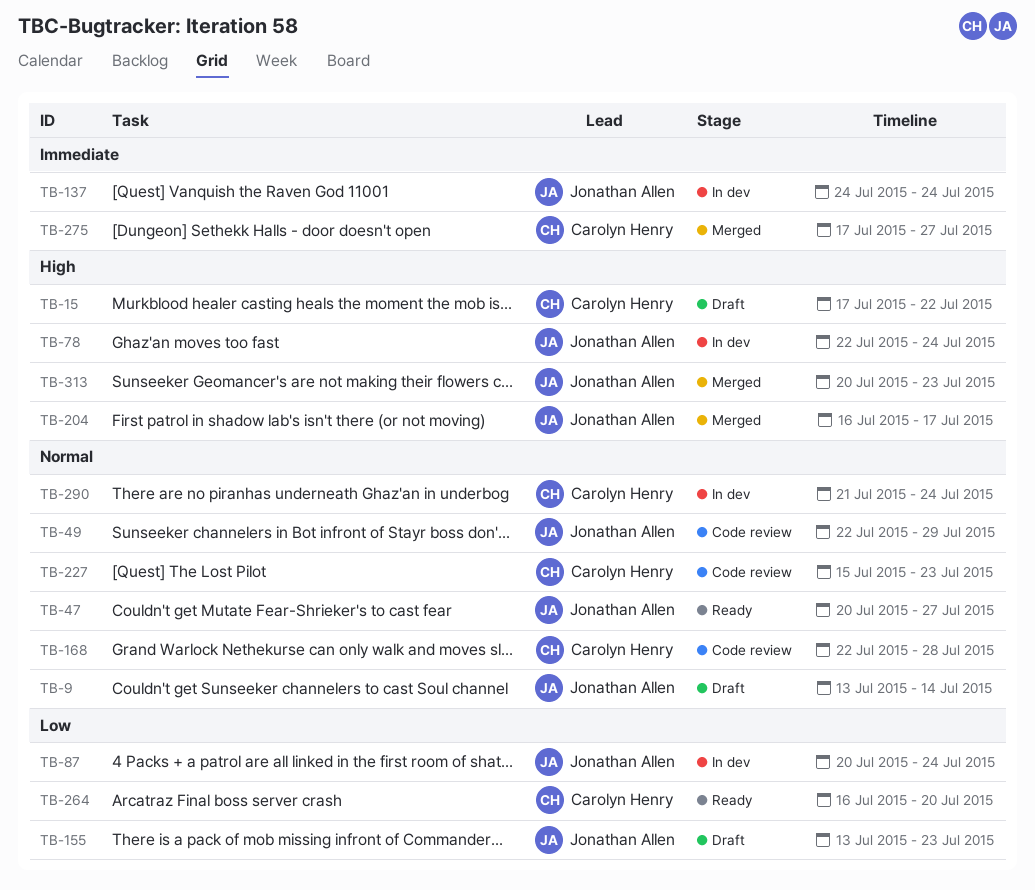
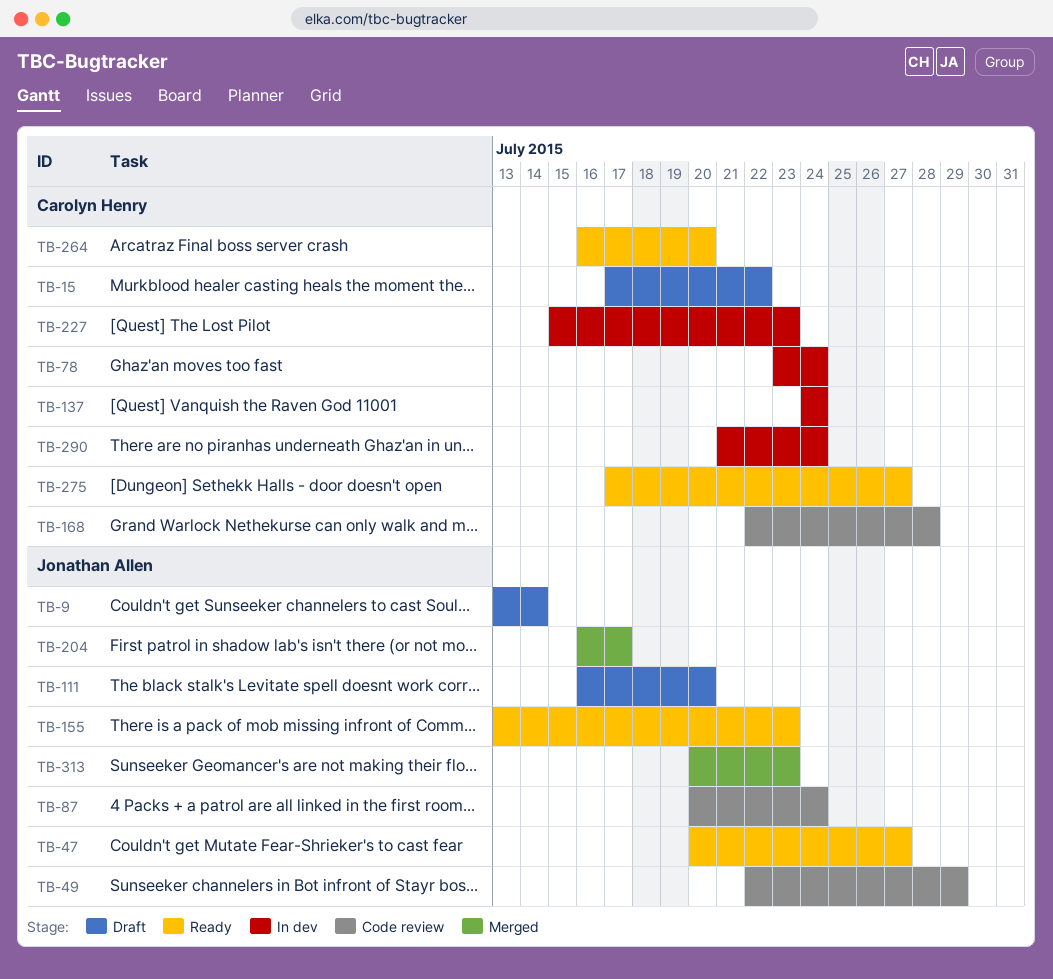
TB-78, owner: Jonathan Allen -> Carolyn Henry
TB-78, start: Jul 22 -> Jul 23
TB-87, status: In dev -> Code review
TB-111: none -> present
TB-137, owner: Jonathan Allen -> Carolyn Henry
TB-155, status: Draft -> Ready
TB-227, status: Code review -> In dev
TB-275, status: Merged -> Ready

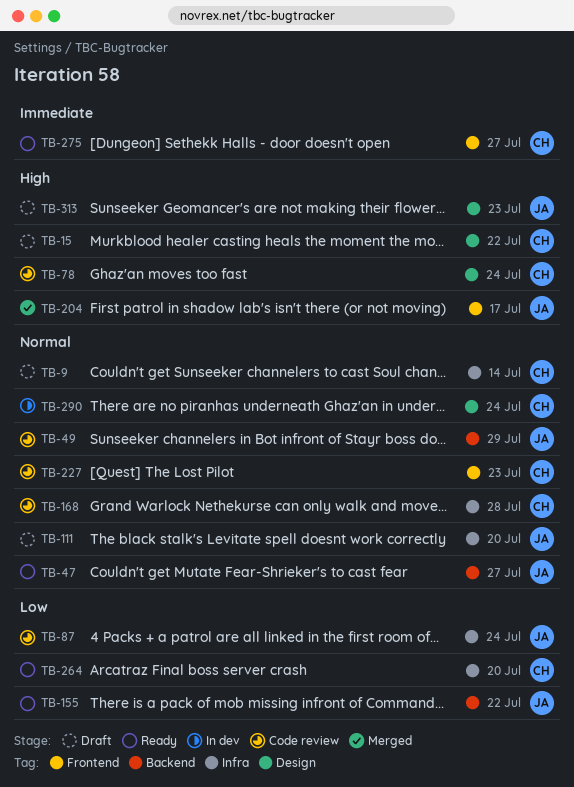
TB-9, owner: Jonathan Allen -> Carolyn Henry
TB-78, status: In dev -> Code review
TB-137: present -> none
TB-155, due: Jul 23 -> Jul 22
TB-227, status: In dev -> Code review
TB-313, status: Merged -> Draft

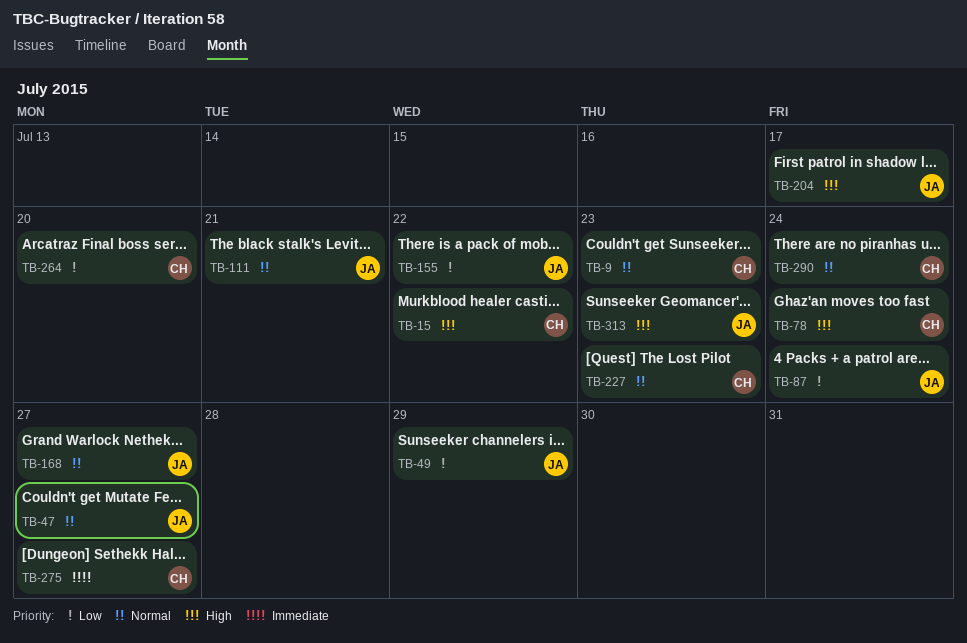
TB-9, due: Jul 14 -> Jul 23
TB-49, priority: Normal -> Low
TB-111, due: Jul 20 -> Jul 21
TB-168, owner: CH -> JA
TB-168, due: Jul 28 -> Jul 27

